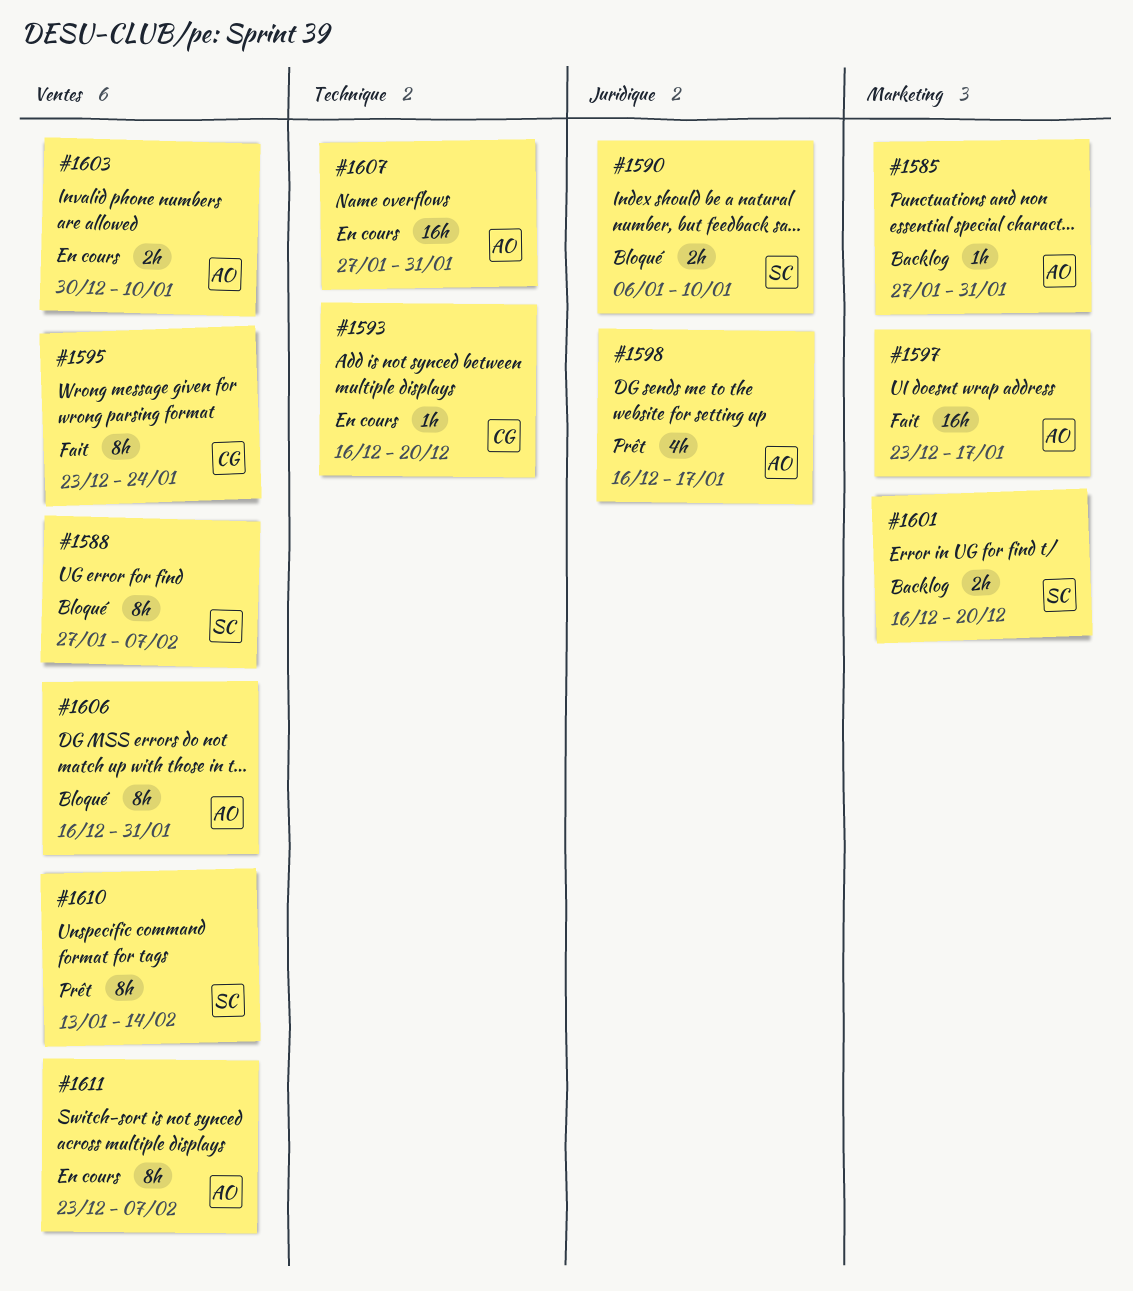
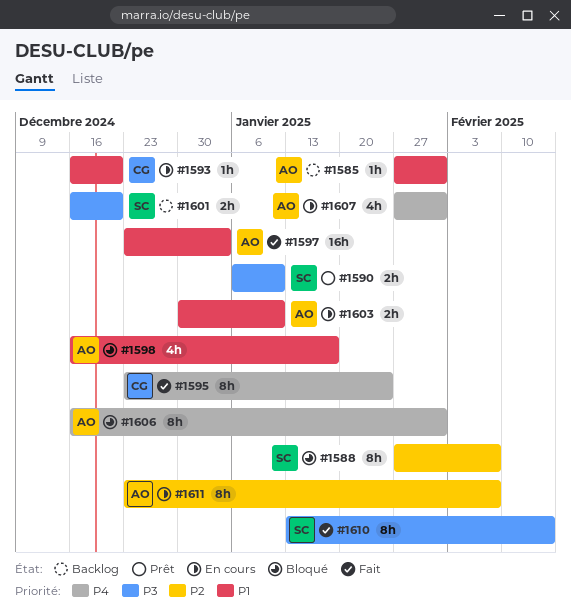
#1590, status: Bloqué -> Prêt
#1597, due: Jan 17 -> Jan 3
#1598, status: Prêt -> Bloqué
#1607, estimate: 16h -> 4h
#1610, status: Prêt -> Fait

